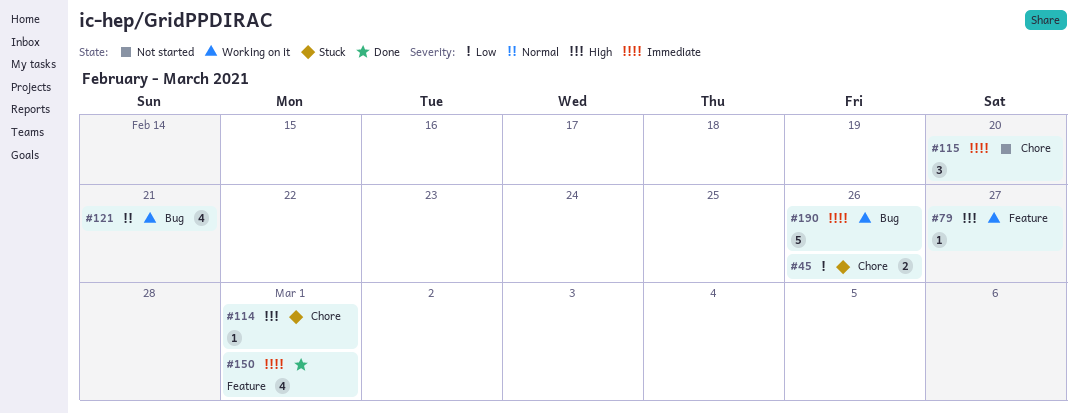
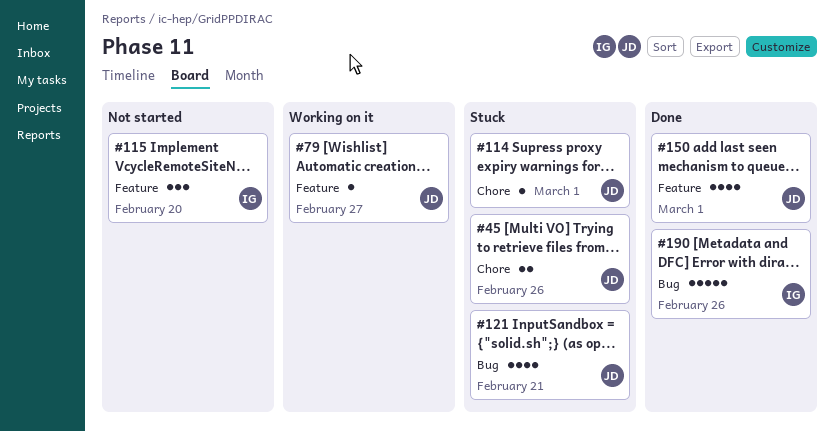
#115, label: Chore -> Feature
#121, status: Working on it -> Stuck
#190, status: Working on it -> Done

